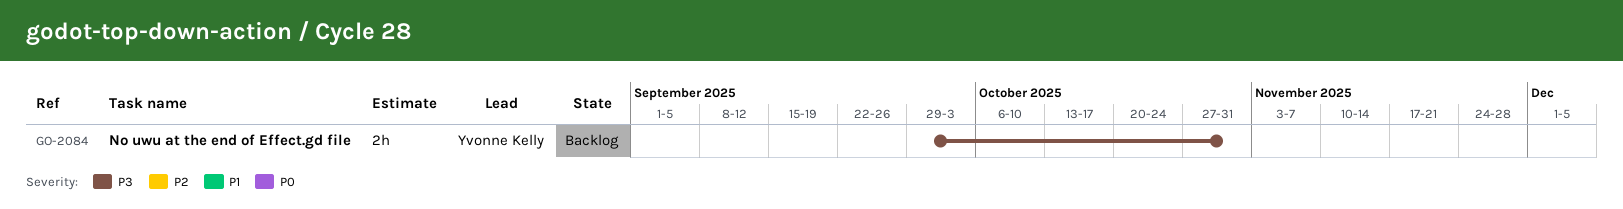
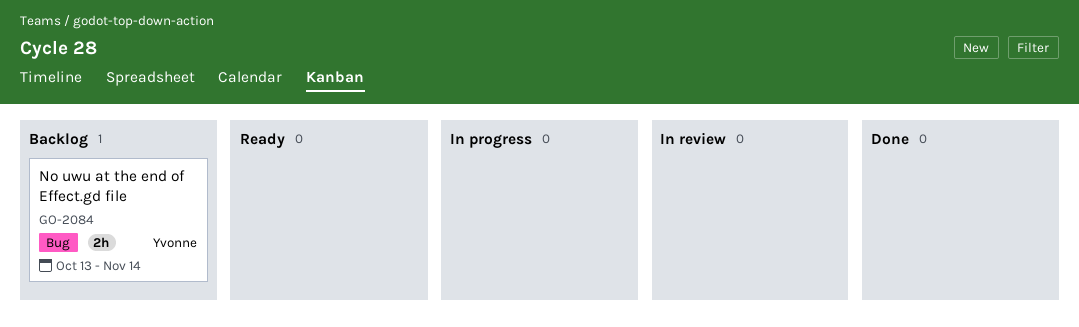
GO-2084, start: Sep 29 -> Oct 13
GO-2084, due: Oct 31 -> Nov 14

